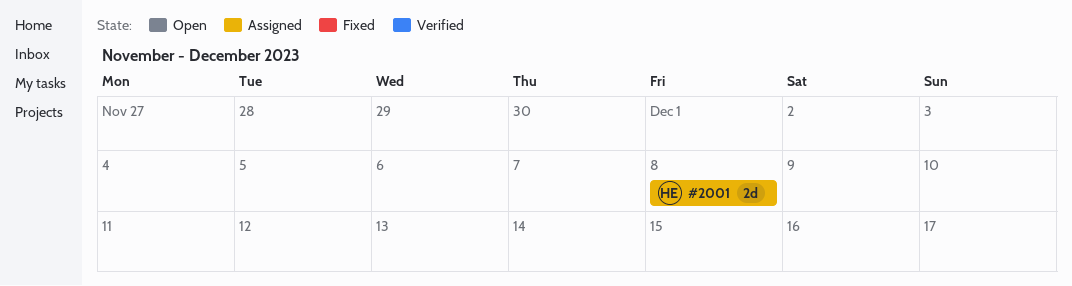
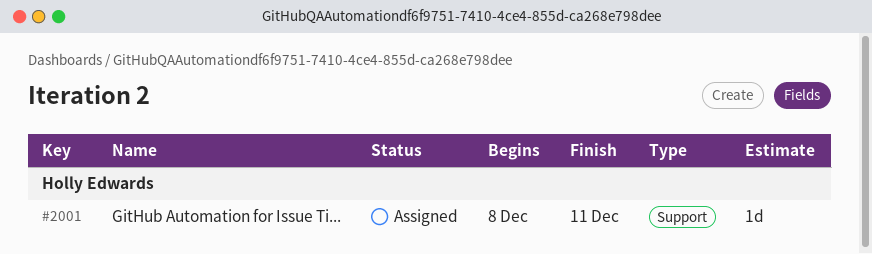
#2001, estimate: 2d -> 1d
#2001, due: Dec 8 -> Dec 11

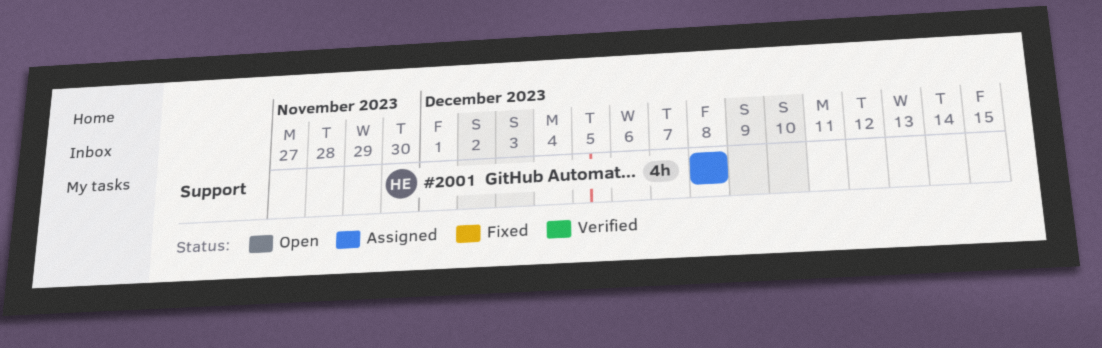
#2001, estimate: 1d -> 4h
#2001, due: Dec 11 -> Dec 8

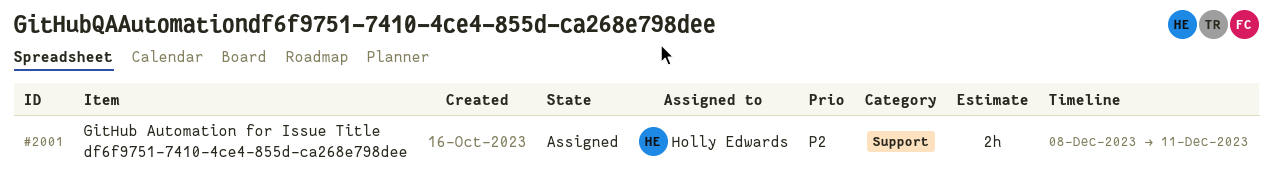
#2001, estimate: 4h -> 2h
#2001, due: Dec 8 -> Dec 11

